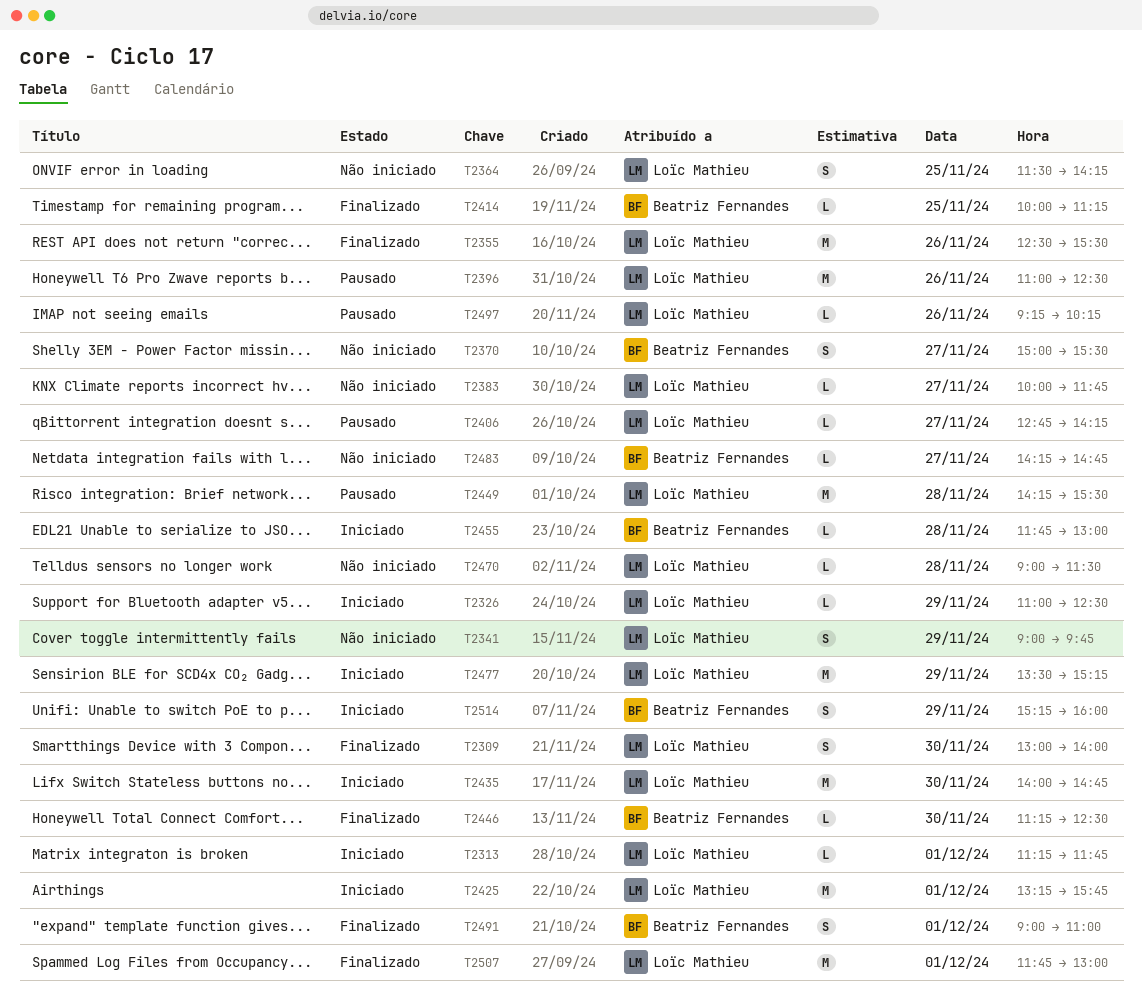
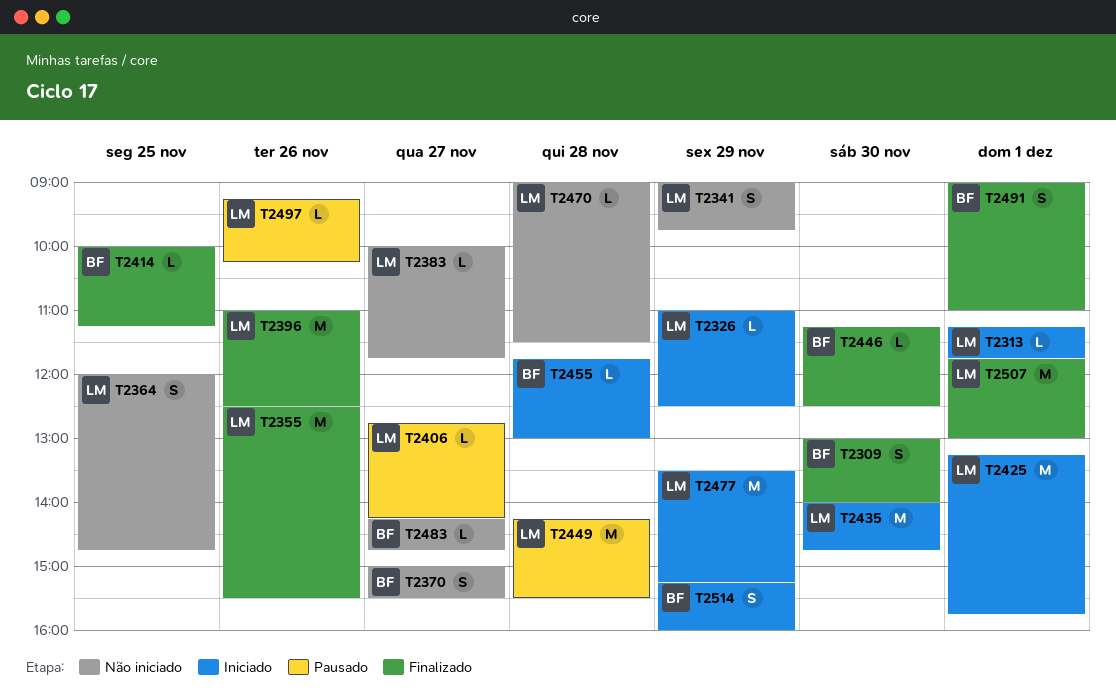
T2309, owner: Loïc Mathieu -> Beatriz Fernandes
T2364, begins: 11:30 -> 12:00
T2364, ends: 14:15 -> 14:45
T2396, status: Pausado -> Finalizado

